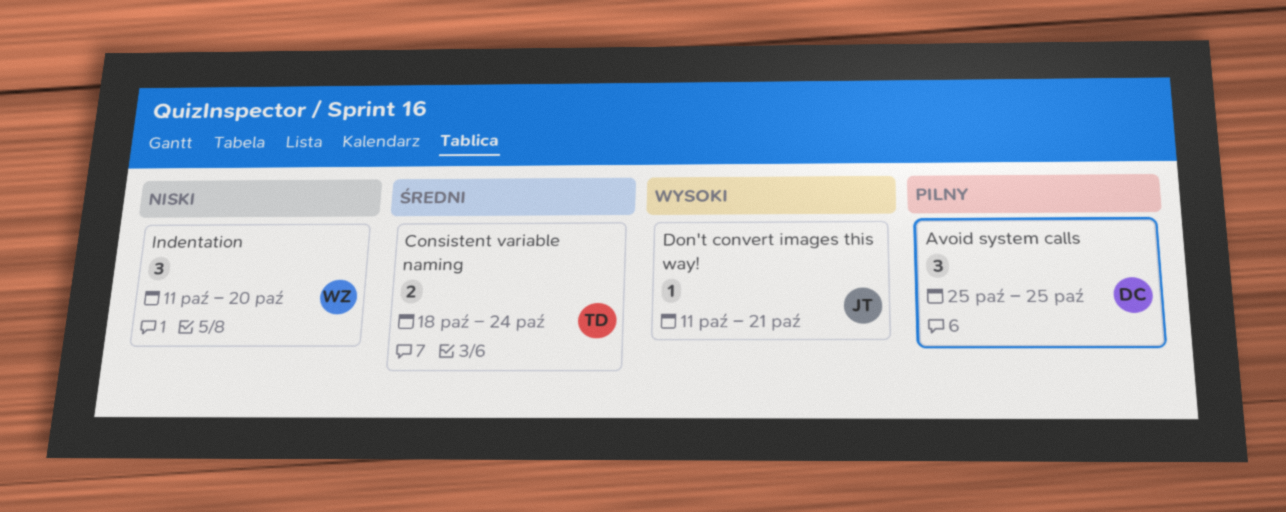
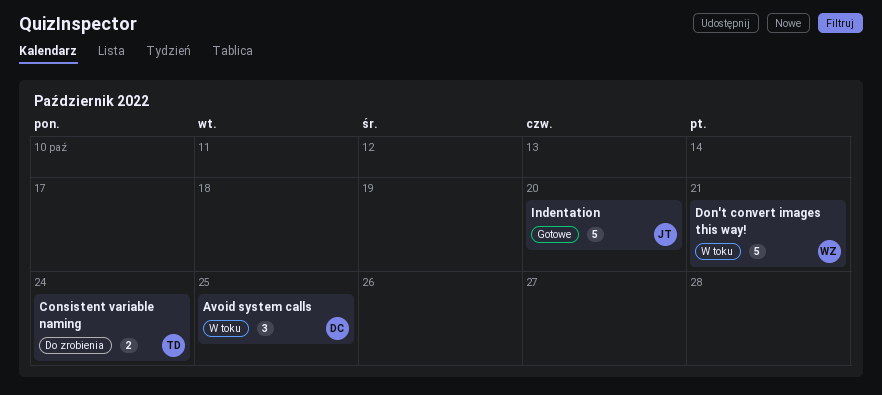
Don't convert images this way!, owner: JT -> WZ
Don't convert images this way!, estimate: 1 -> 5
Indentation, owner: WZ -> JT
Indentation, estimate: 3 -> 5

